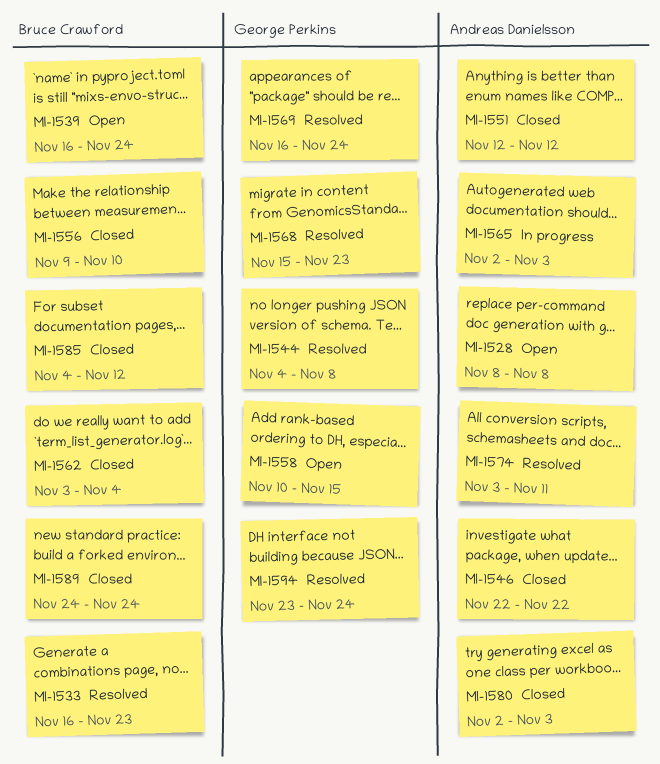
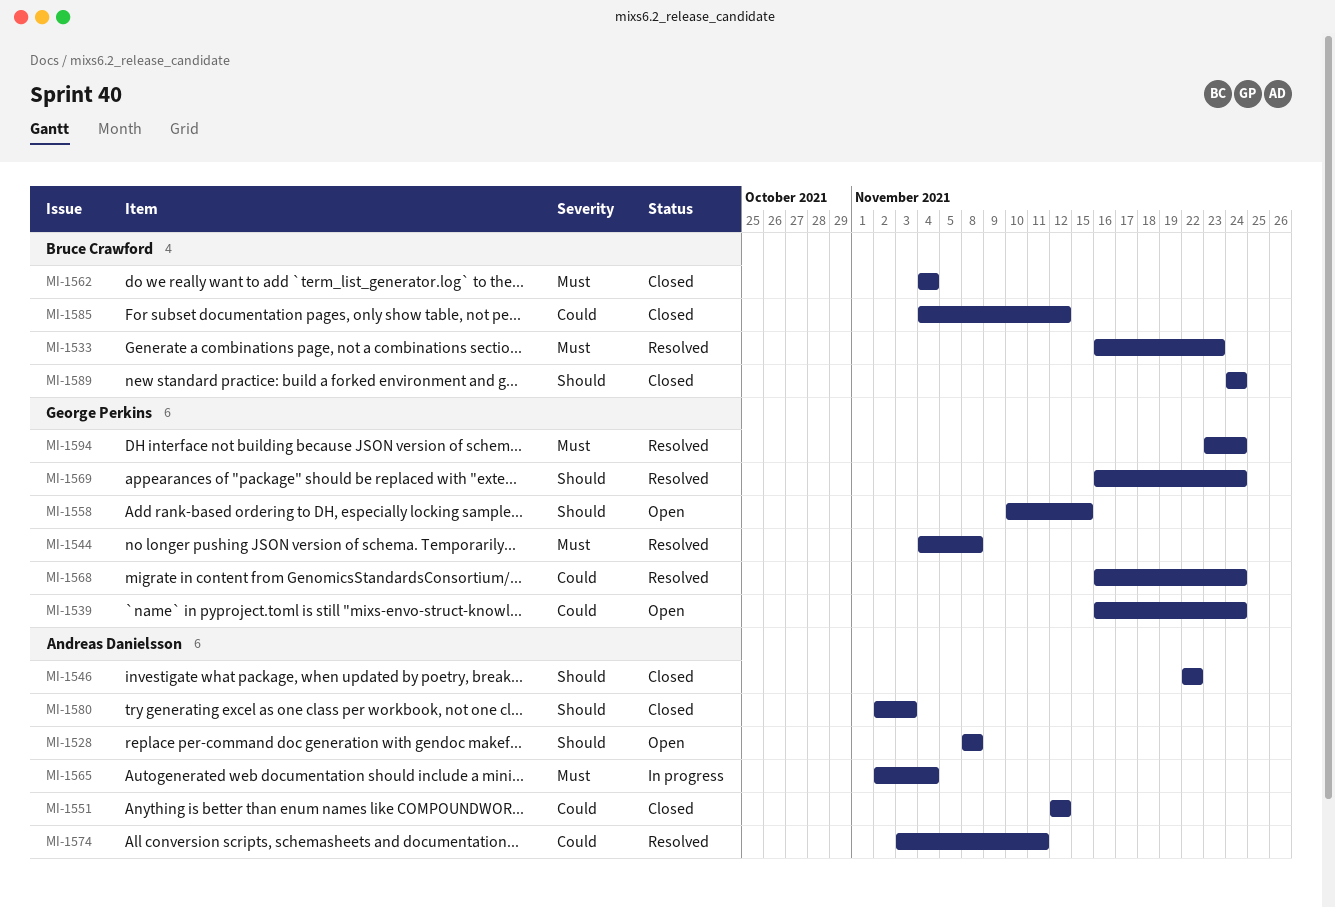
MI-1539, owner: Bruce Crawford -> George Perkins
MI-1556: present -> none
MI-1562, start: Nov 3 -> Nov 4
MI-1565, due: Nov 3 -> Nov 4
MI-1568, start: Nov 15 -> Nov 16
MI-1568, due: Nov 23 -> Nov 24

